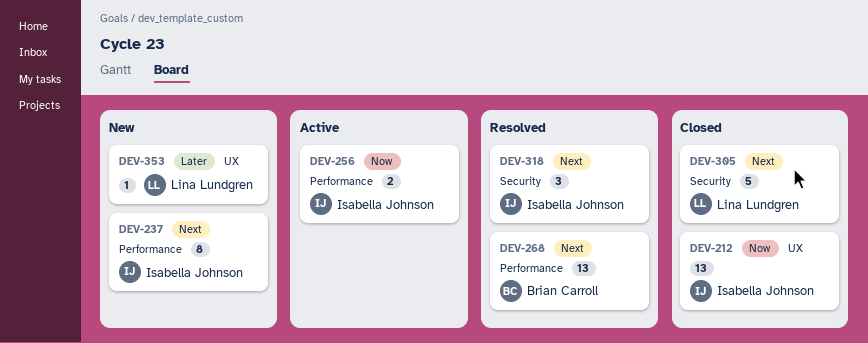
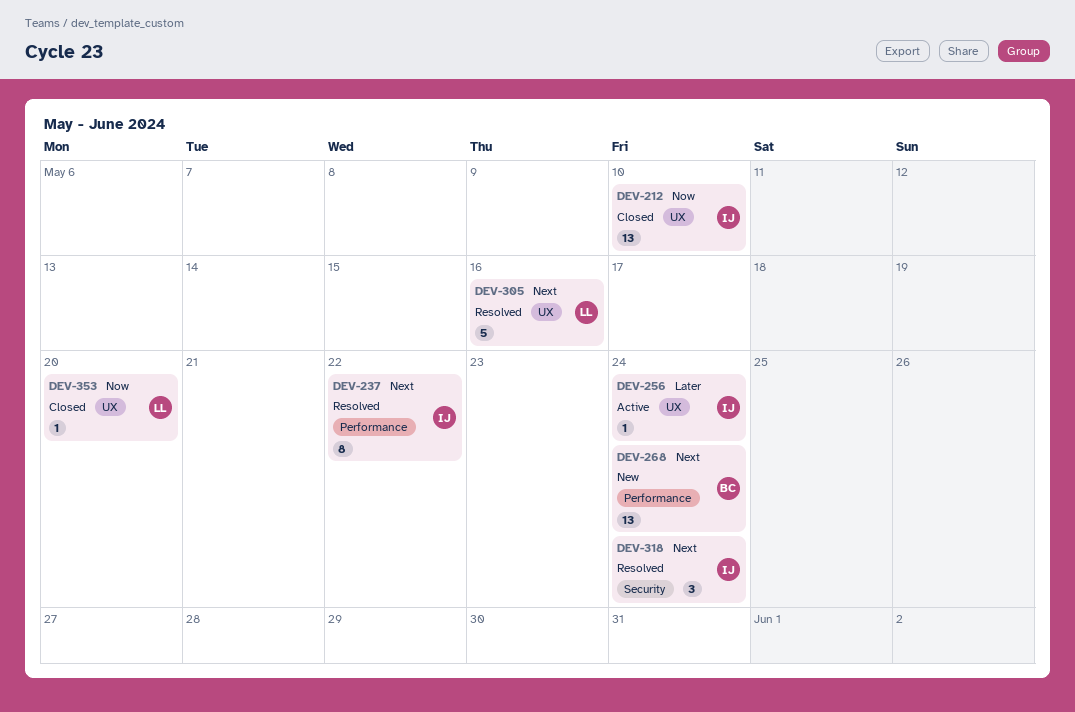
DEV-237, status: New -> Resolved
DEV-256, priority: Now -> Later
DEV-256, label: Performance -> UX
DEV-256, estimate: 2 -> 1
DEV-268, status: Resolved -> New
DEV-305, status: Closed -> Resolved
DEV-305, label: Security -> UX
DEV-353, status: New -> Closed
DEV-353, priority: Later -> Now

